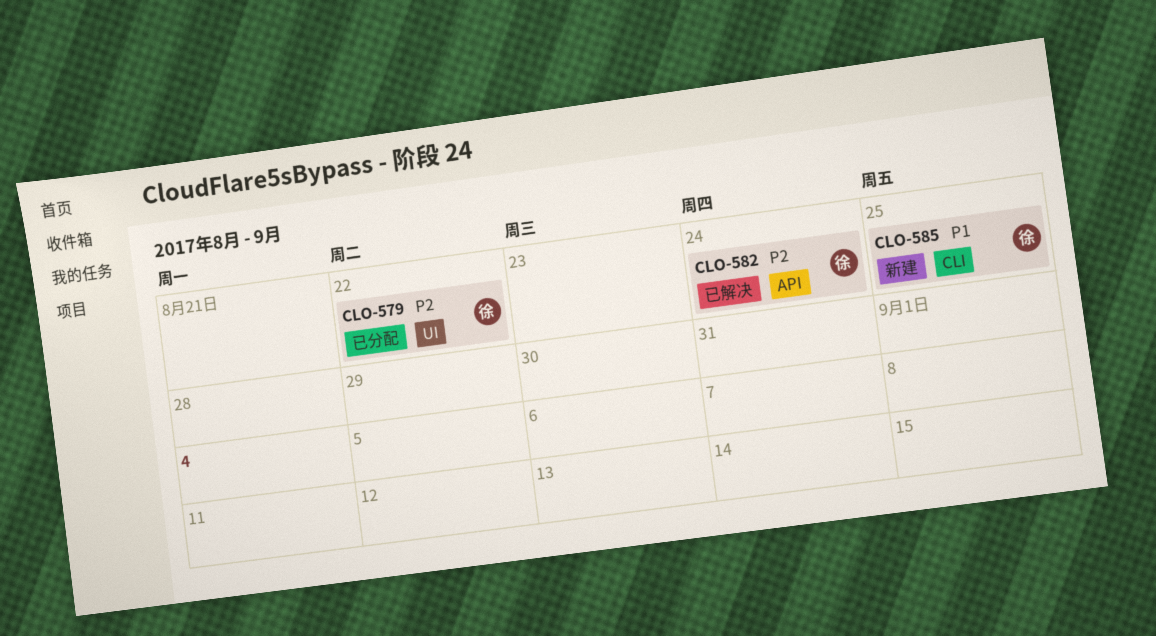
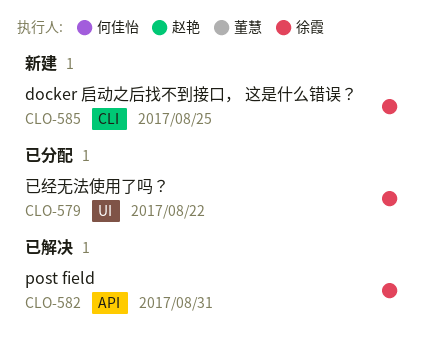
CLO-582, due: Aug 24 -> Aug 31

